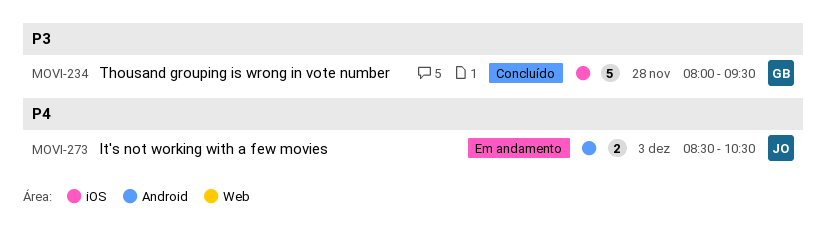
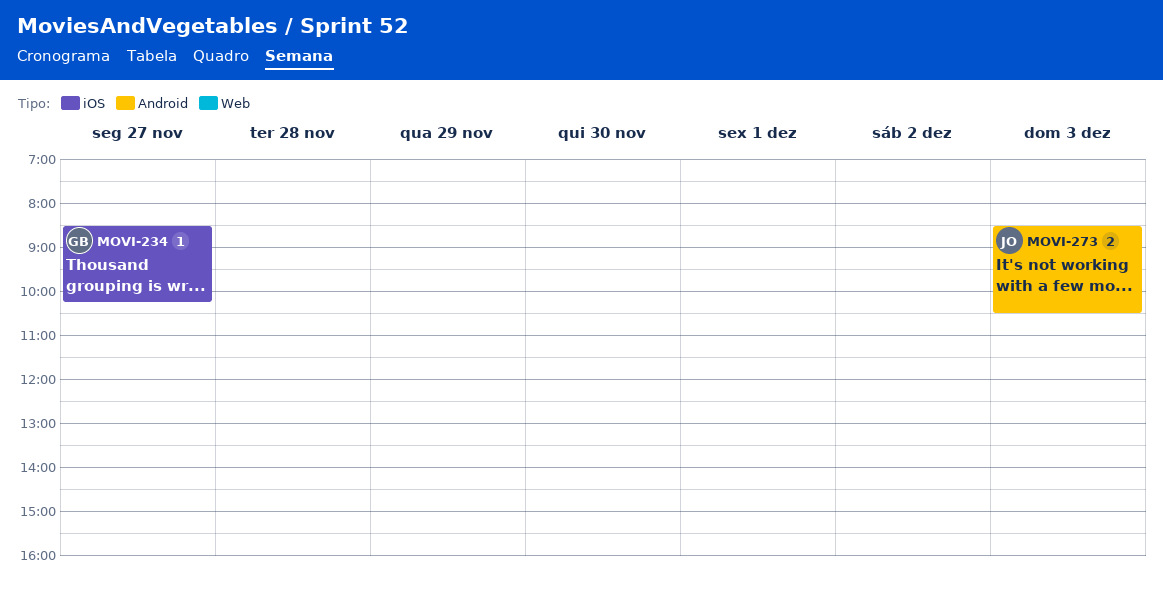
MOVI-234, estimate: 5 -> 1
MOVI-234, day: Nov 28 -> Nov 27
MOVI-234, begins: 08:00 -> 08:30
MOVI-234, ends: 09:30 -> 10:15

